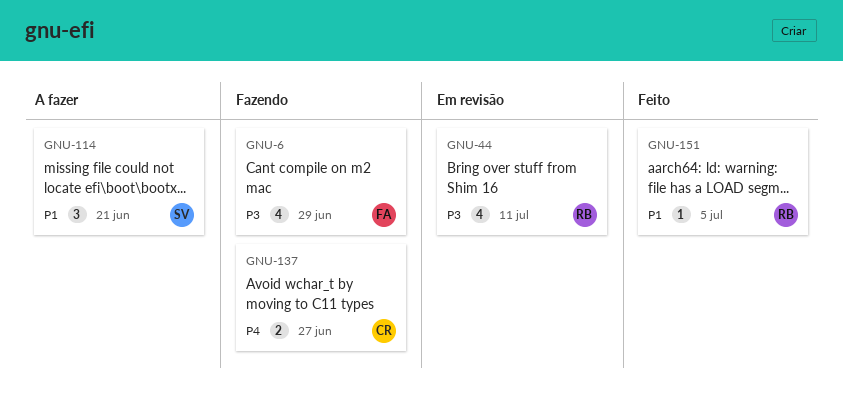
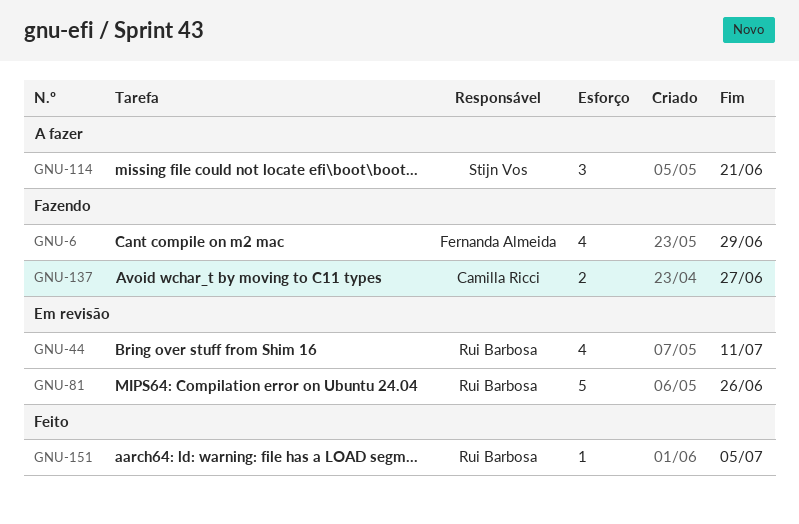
GNU-81: none -> present

